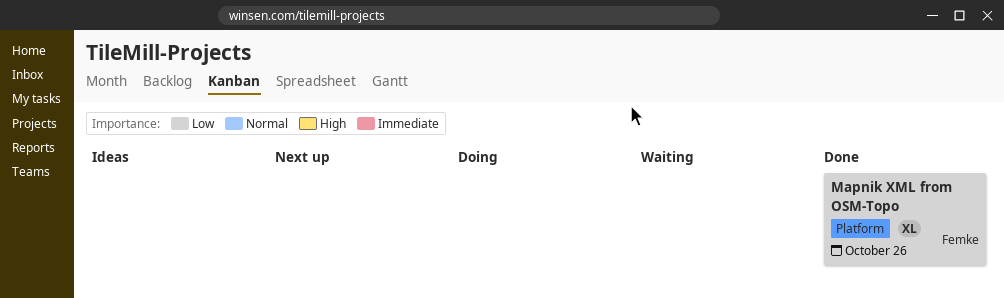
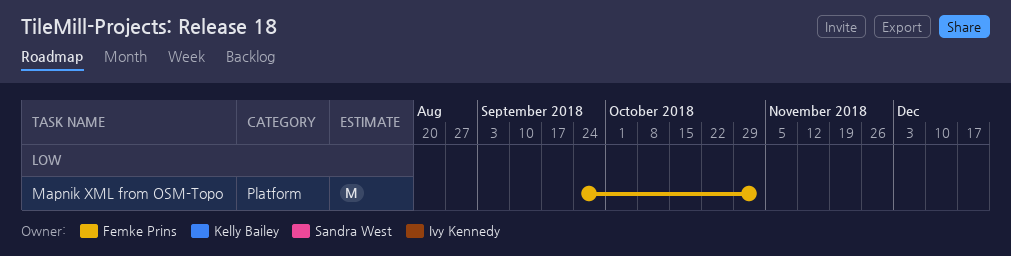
Mapnik XML from OSM-Topo, estimate: XL -> M
Mapnik XML from OSM-Topo, due: Oct 26 -> Nov 2

